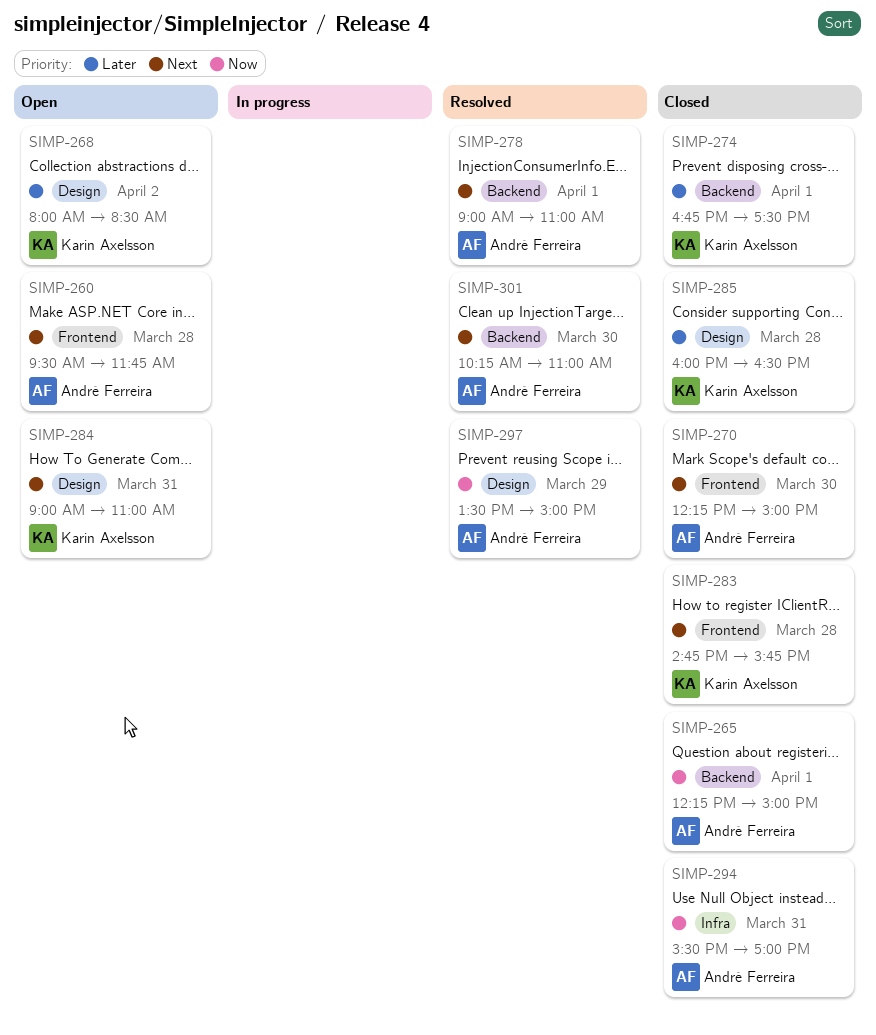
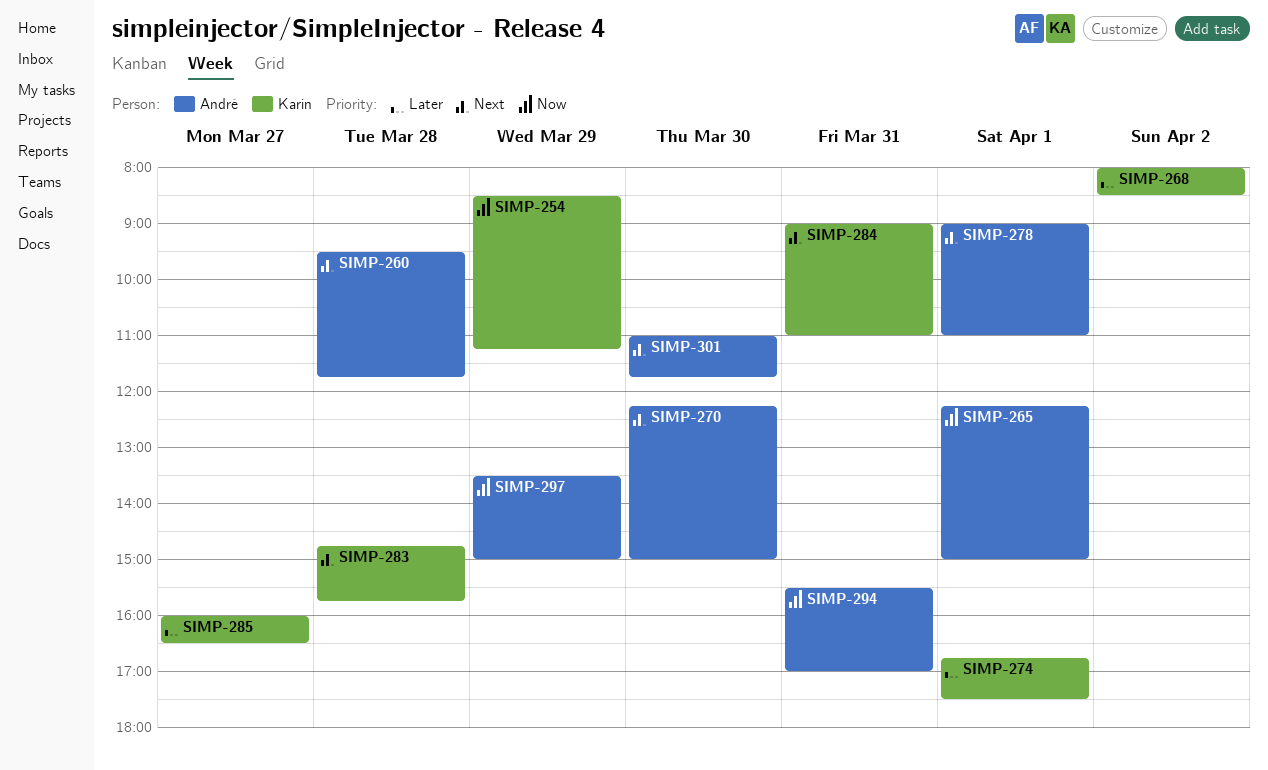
SIMP-254: none -> present
SIMP-285, day: Mar 28 -> Mar 27
SIMP-301, begins: 10:15 -> 11:00
SIMP-301, ends: 11:00 -> 11:45

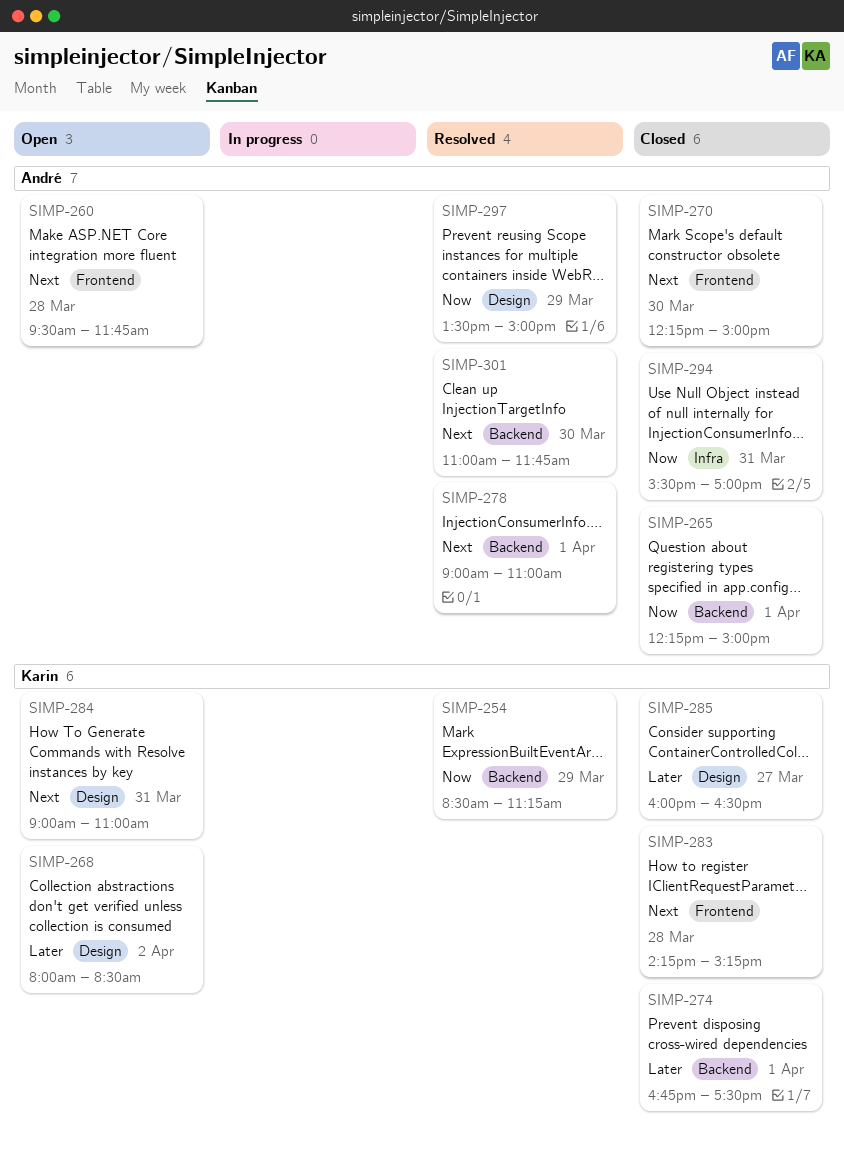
SIMP-283, begins: 14:45 -> 14:15
SIMP-283, ends: 15:45 -> 15:15

